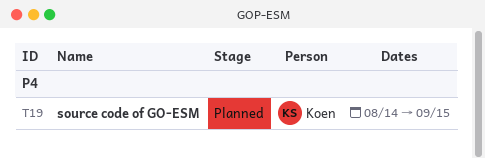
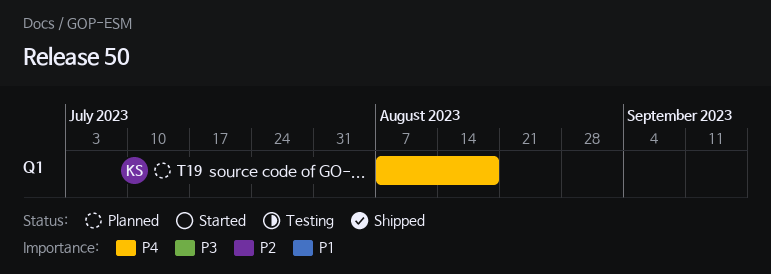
T19, start: Aug 14 -> Aug 7
T19, due: Sep 15 -> Aug 18

